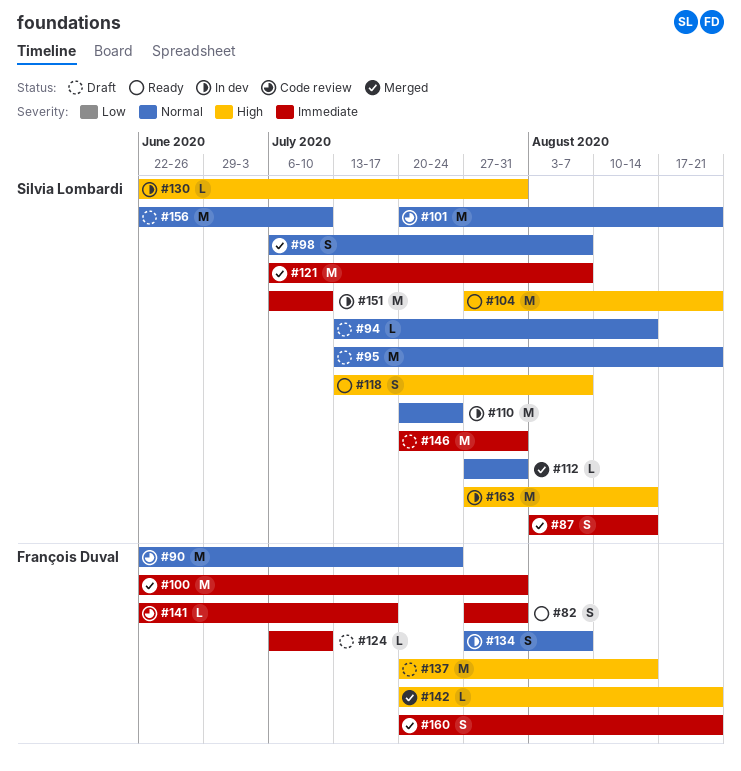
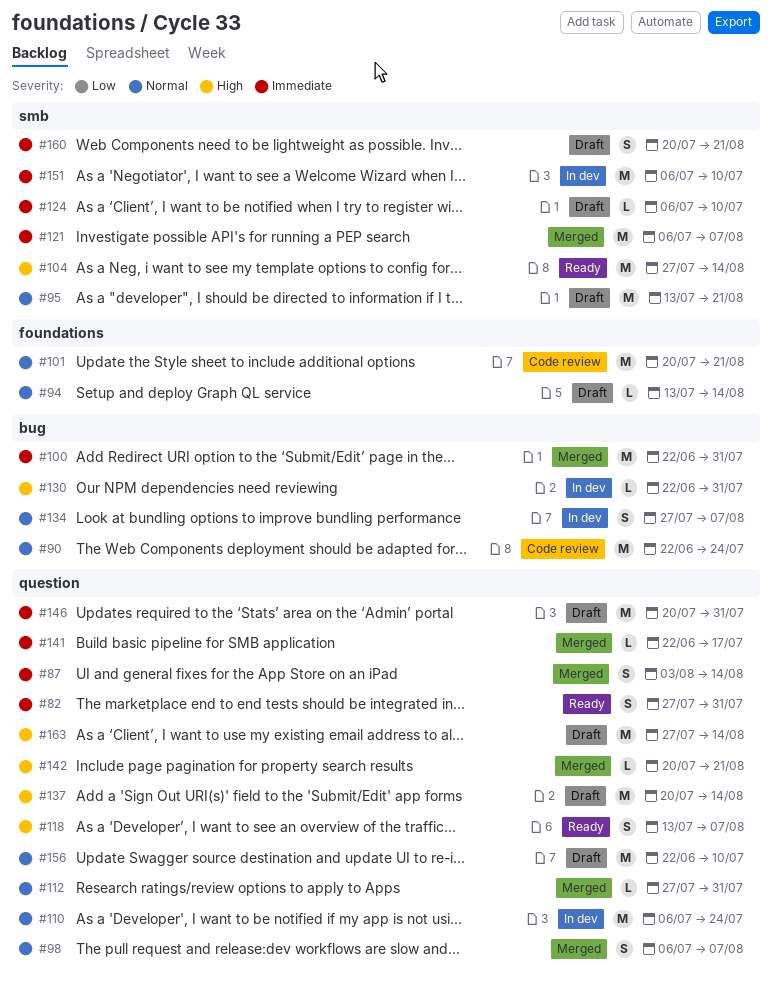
#104, due: Aug 21 -> Aug 14
#110, start: Jul 20 -> Jul 6
#141, status: Code review -> Merged
#160, status: Merged -> Draft
#163, status: In dev -> Draft

